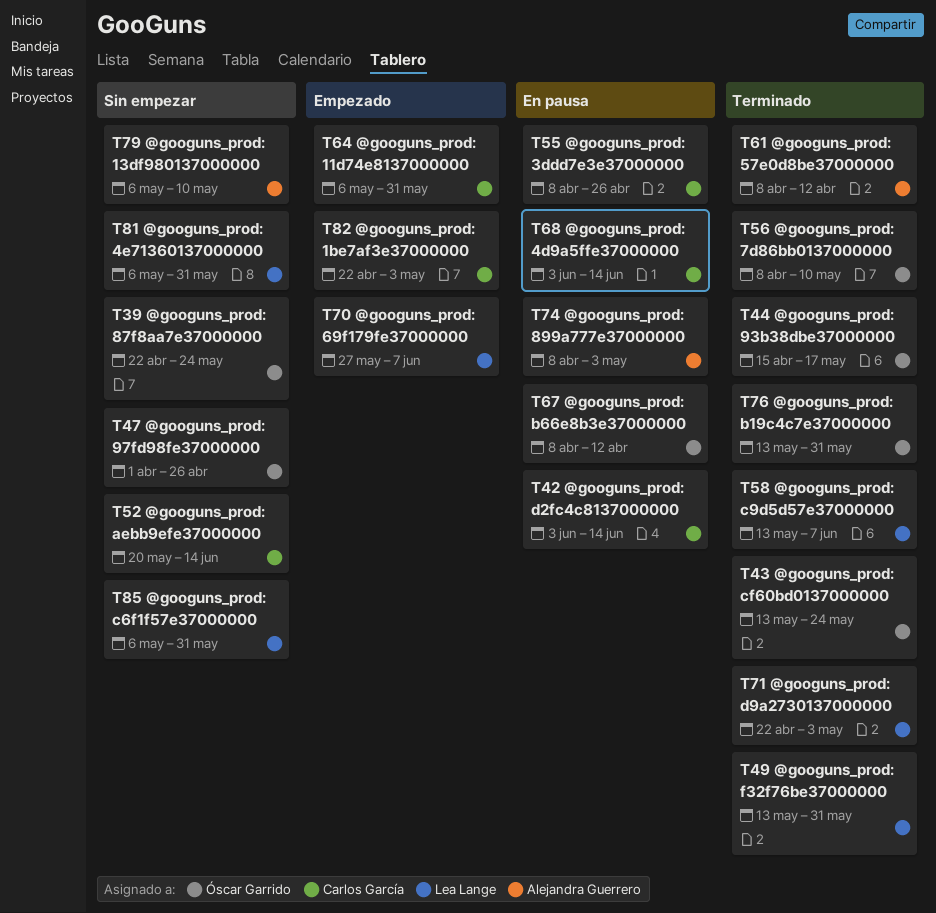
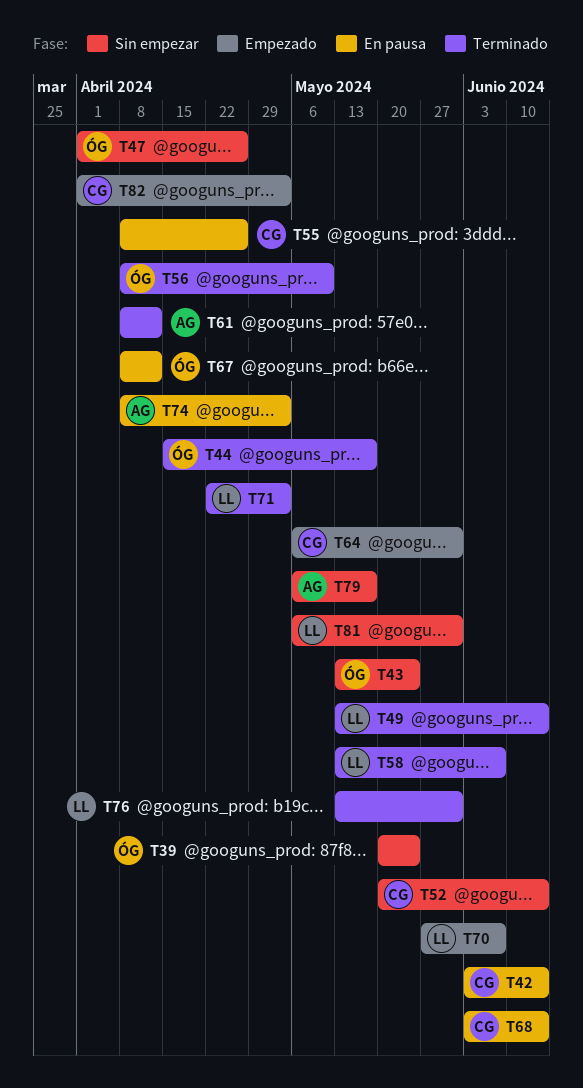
T39, start: Apr 22 -> May 20
T43, status: Terminado -> Sin empezar
T49, due: May 31 -> Jun 14
T76, owner: Óscar Garrido -> Lea Lange
T79, due: May 10 -> May 17
T82, start: Apr 22 -> Apr 1
T85: present -> none

